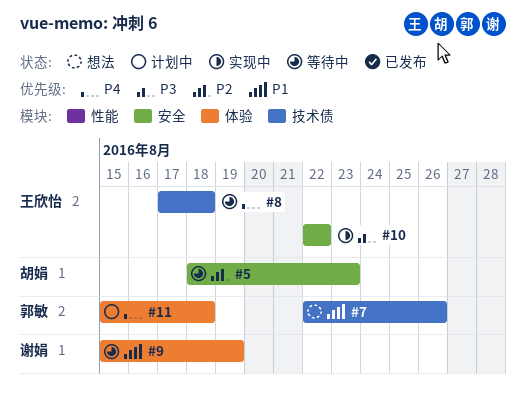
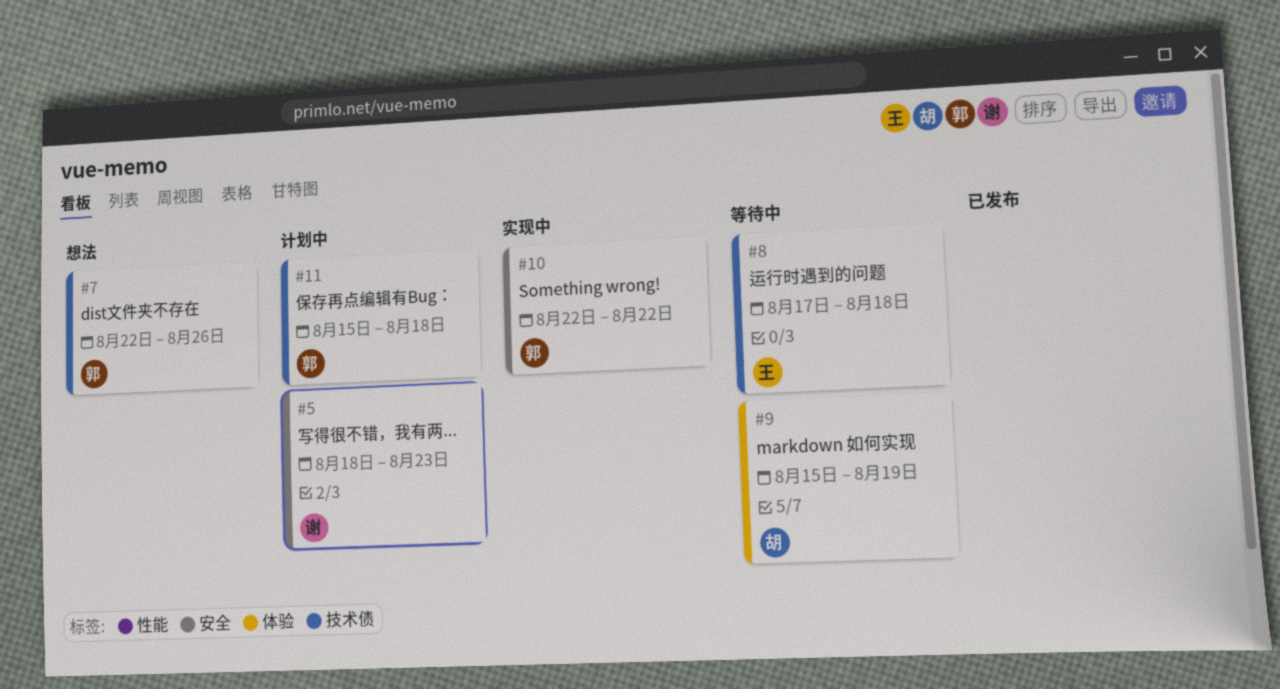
#5, status: 等待中 -> 计划中
#5, owner: 胡娟 -> 谢娟
#9, owner: 谢娟 -> 胡娟
#10, owner: 王欣怡 -> 郭敏
#11, label: 体验 -> 技术债

